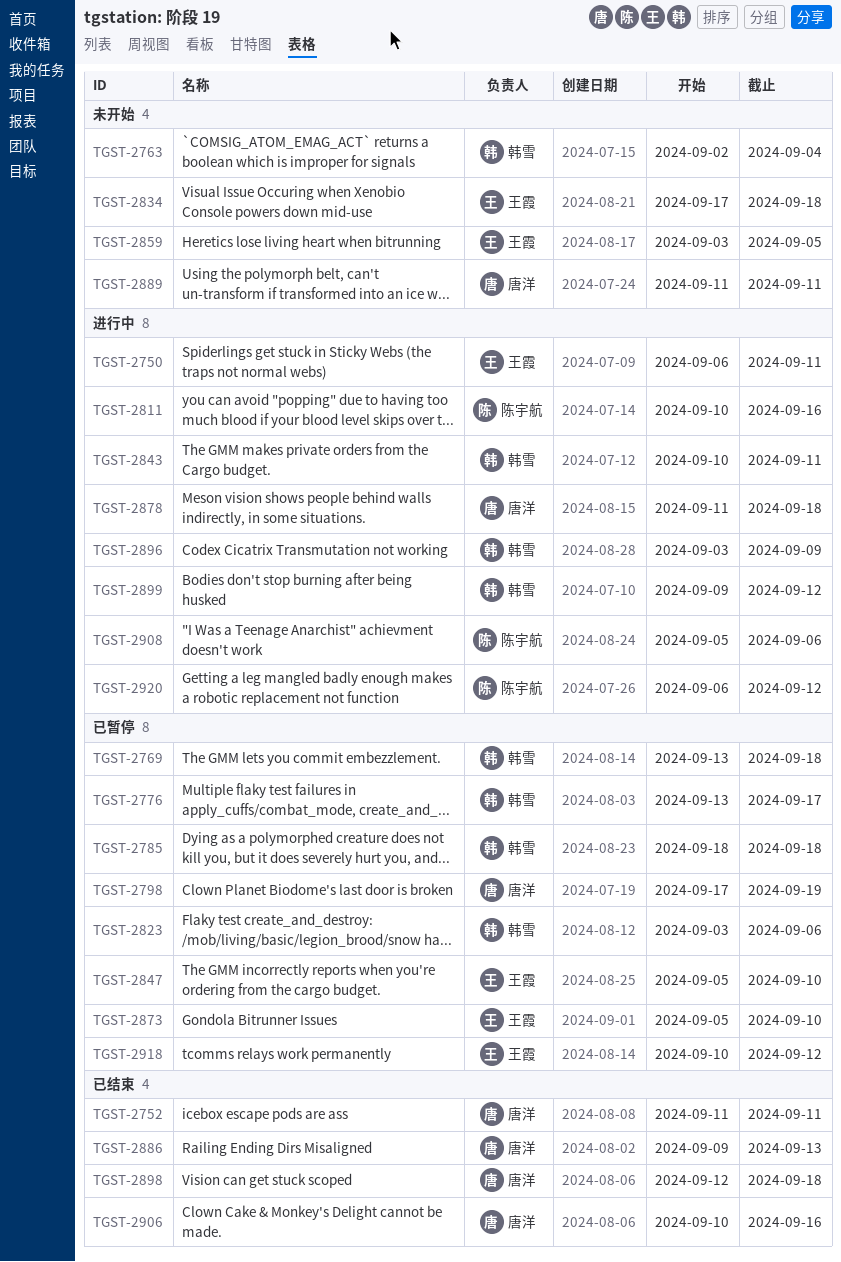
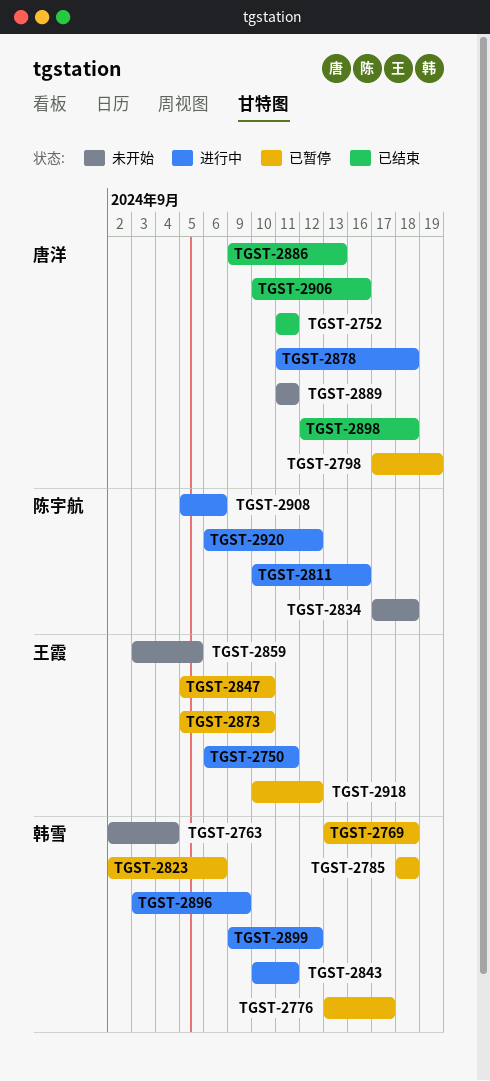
TGST-2823, start: Sep 3 -> Sep 2
TGST-2834, owner: 王霞 -> 陈宇航

